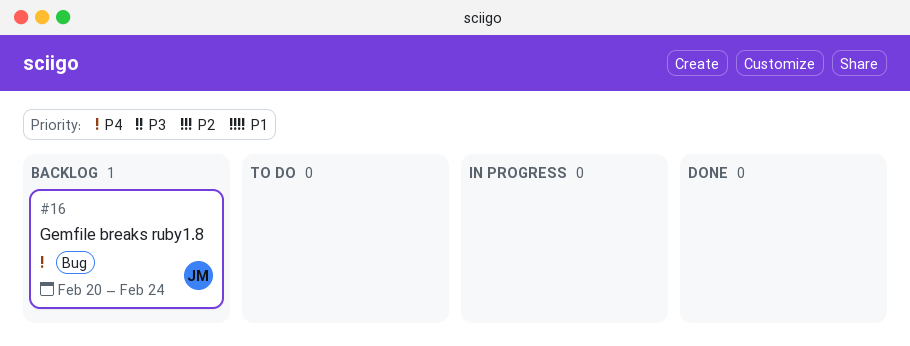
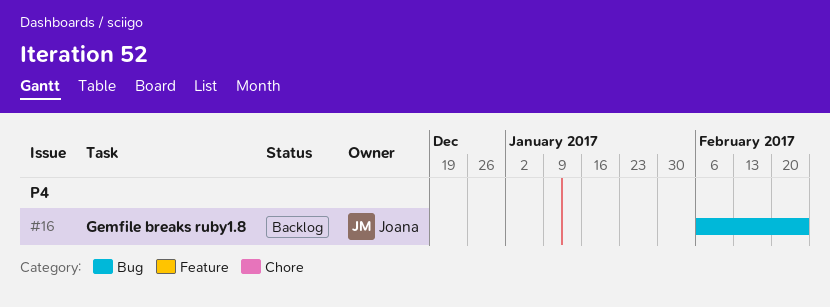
#16, start: Feb 20 -> Feb 6

